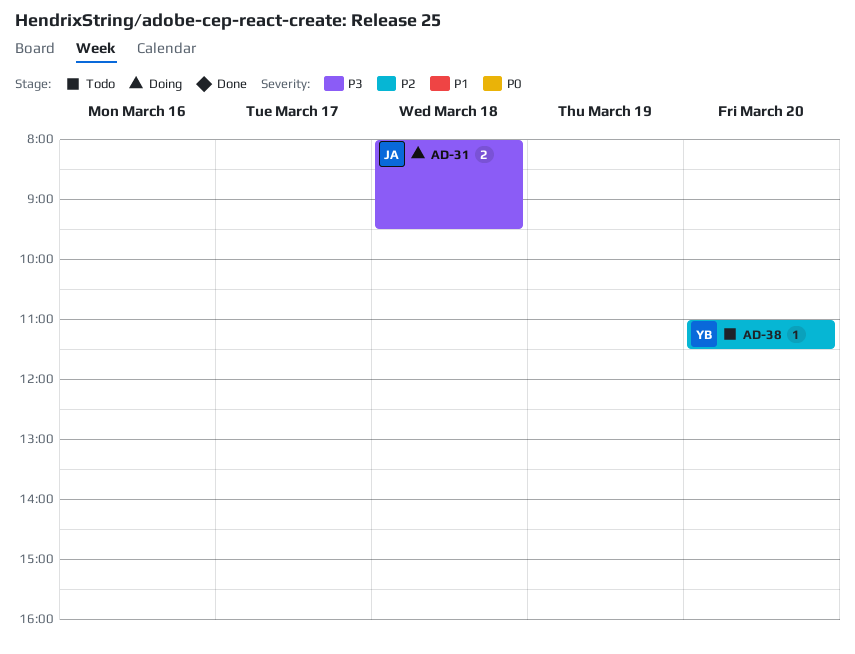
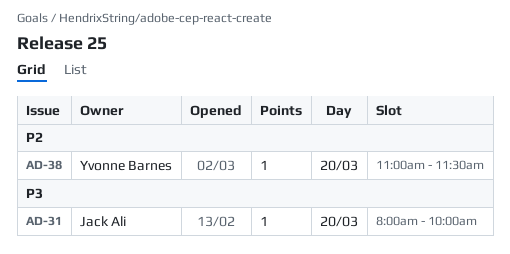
AD-31, estimate: 2 -> 1
AD-31, day: Mar 18 -> Mar 20
AD-31, ends: 09:30 -> 10:00

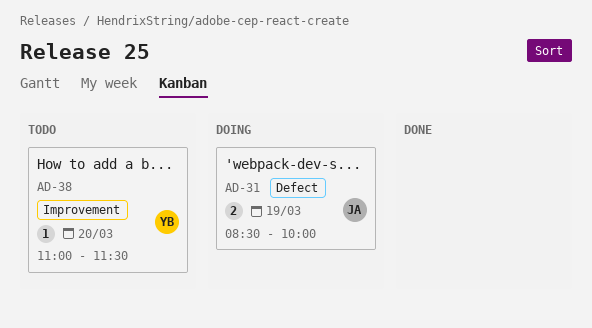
AD-31, estimate: 1 -> 2
AD-31, day: Mar 20 -> Mar 19
AD-31, begins: 08:00 -> 08:30

